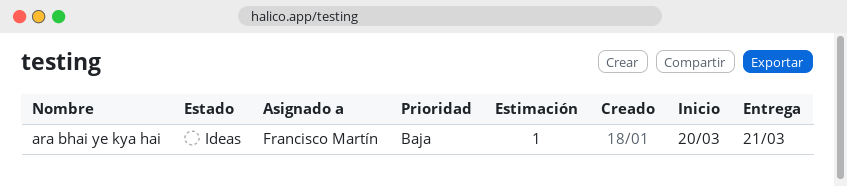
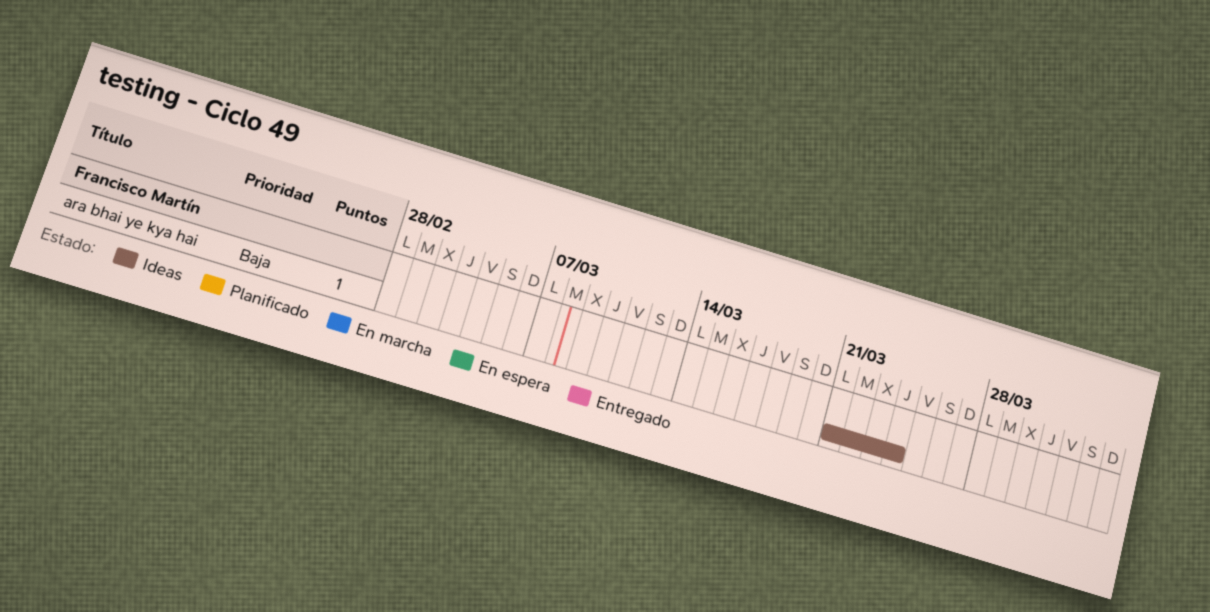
ara bhai ye kya hai, start: Mar 20 -> Mar 21
ara bhai ye kya hai, due: Mar 21 -> Mar 24

